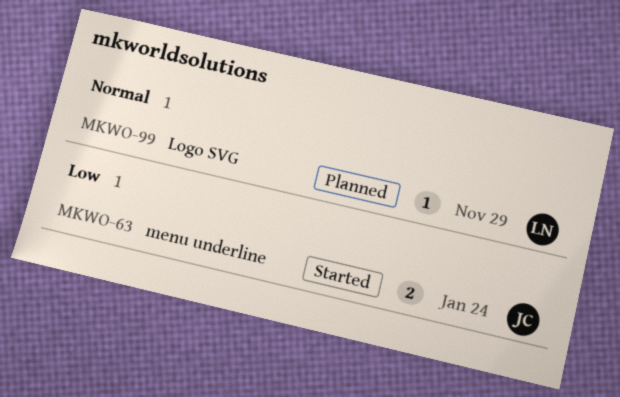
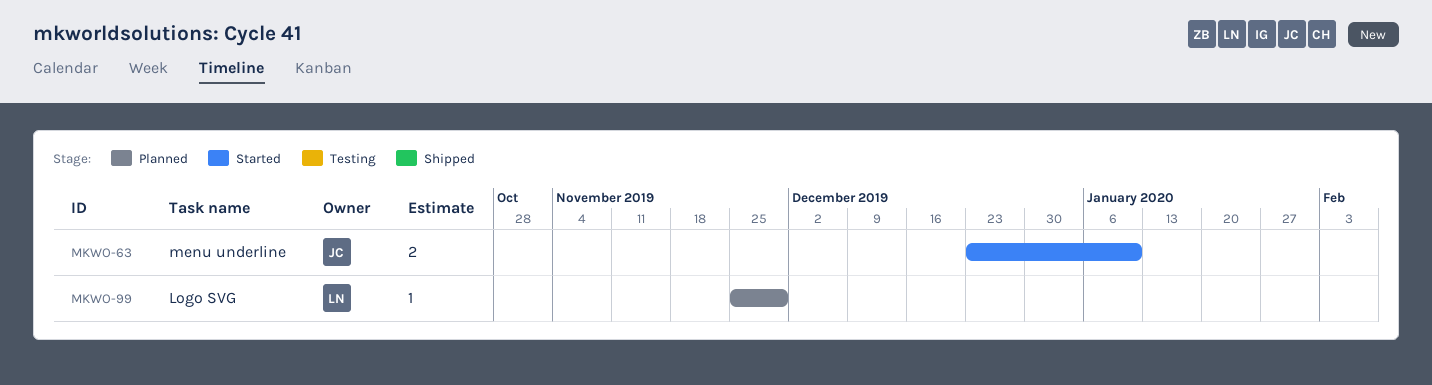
MKWO-63, due: Jan 24 -> Jan 10

